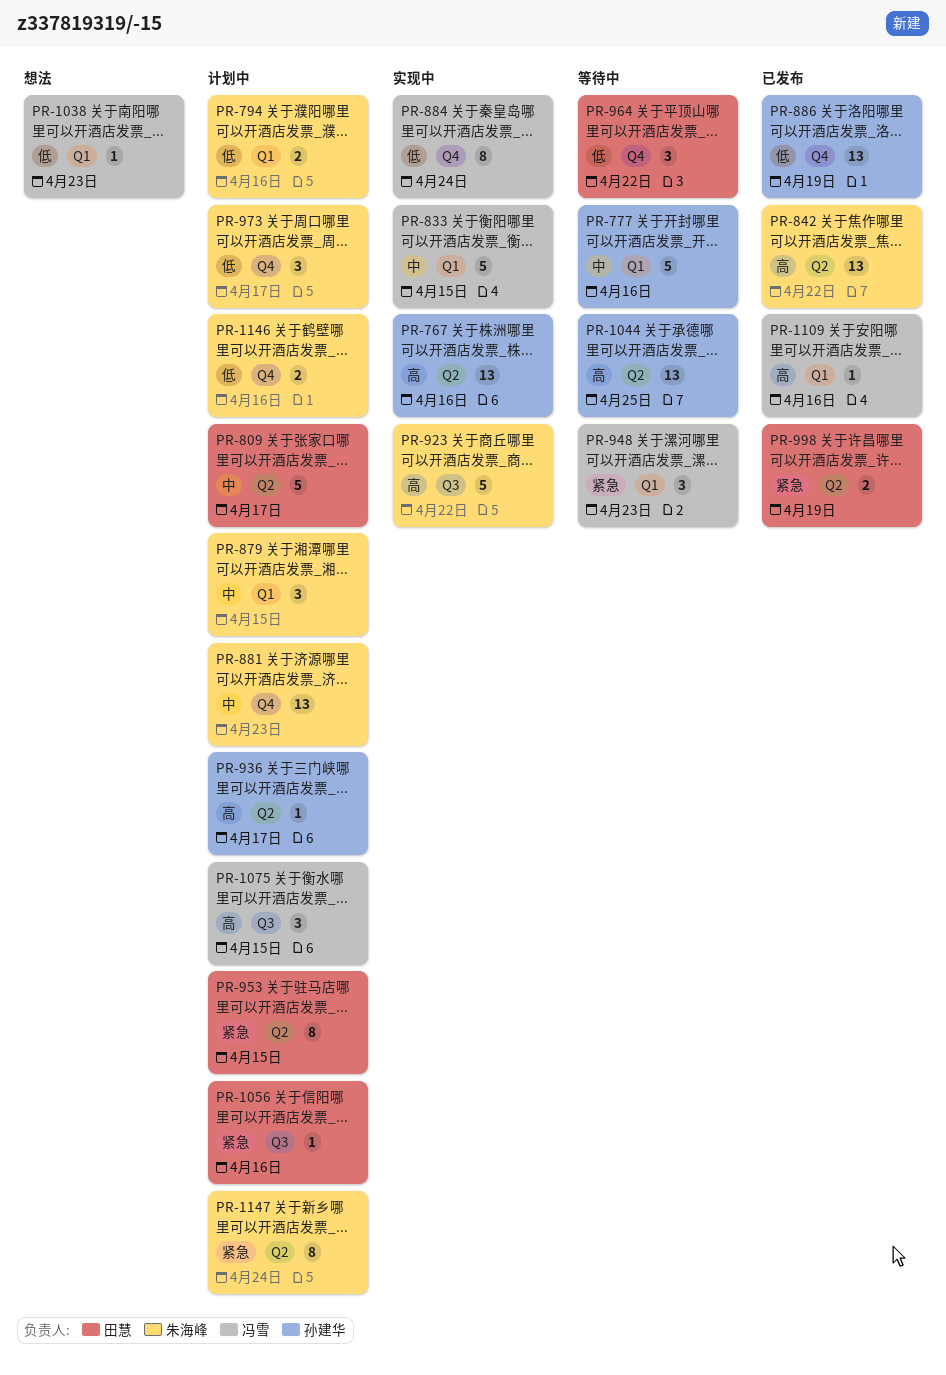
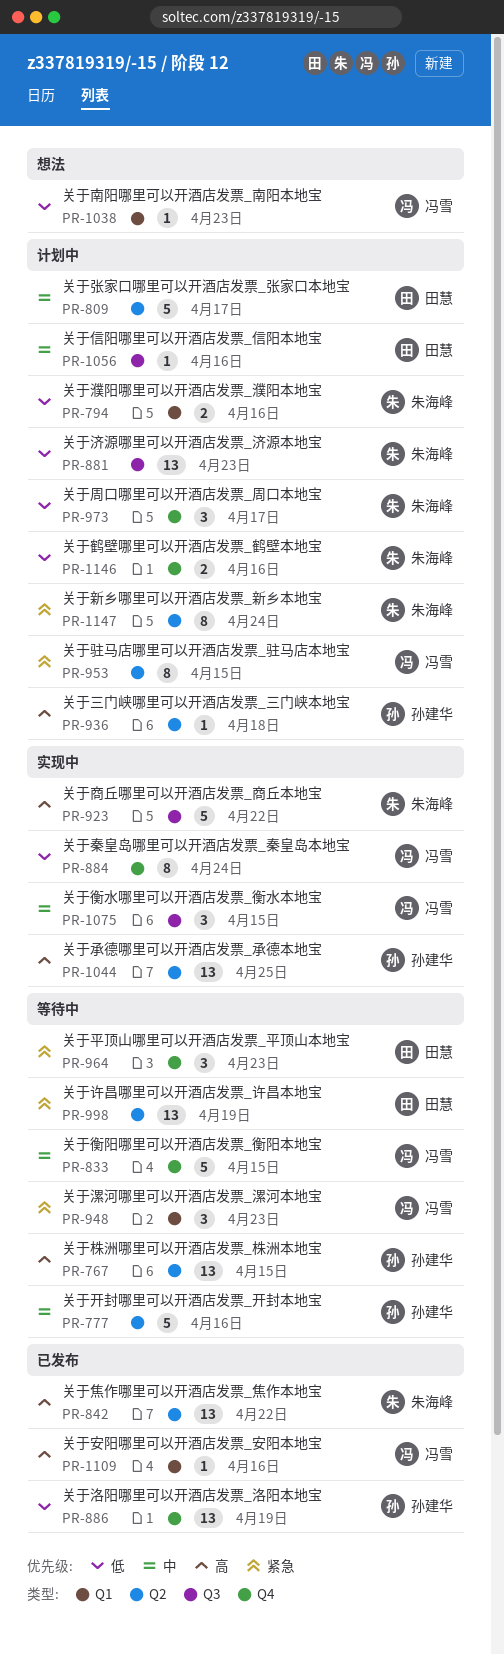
PR-767, status: 实现中 -> 等待中
PR-767, due: Apr 16 -> Apr 15
PR-777, label: Q1 -> Q2
PR-833, status: 实现中 -> 等待中
PR-833, label: Q1 -> Q4
PR-879: present -> none
PR-881, priority: 中 -> 低
PR-881, label: Q4 -> Q3
PR-936, due: Apr 17 -> Apr 18
PR-953, owner: 田慧 -> 冯雪
PR-964, priority: 低 -> 紧急
PR-964, due: Apr 22 -> Apr 23
PR-998, status: 已发布 -> 等待中
PR-998, estimate: 2 -> 13
PR-1044, status: 等待中 -> 实现中
PR-1056, priority: 紧急 -> 中
PR-1075, status: 计划中 -> 实现中
PR-1075, priority: 高 -> 中

